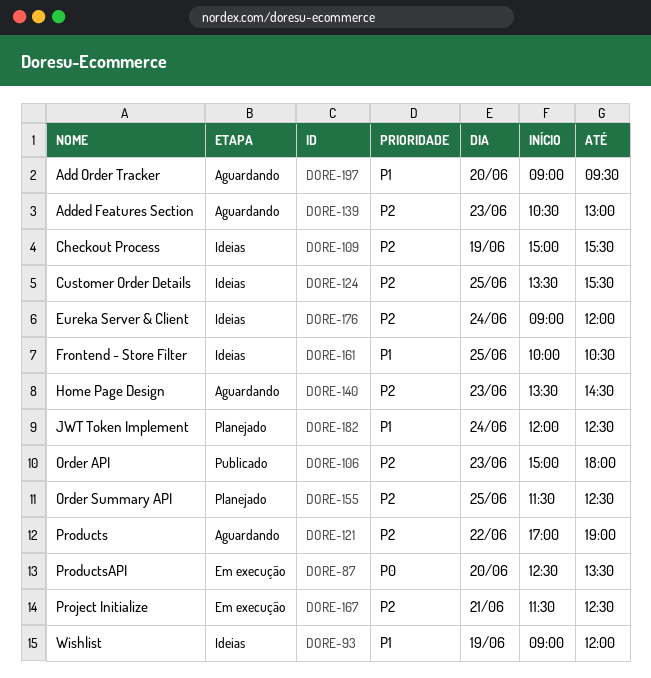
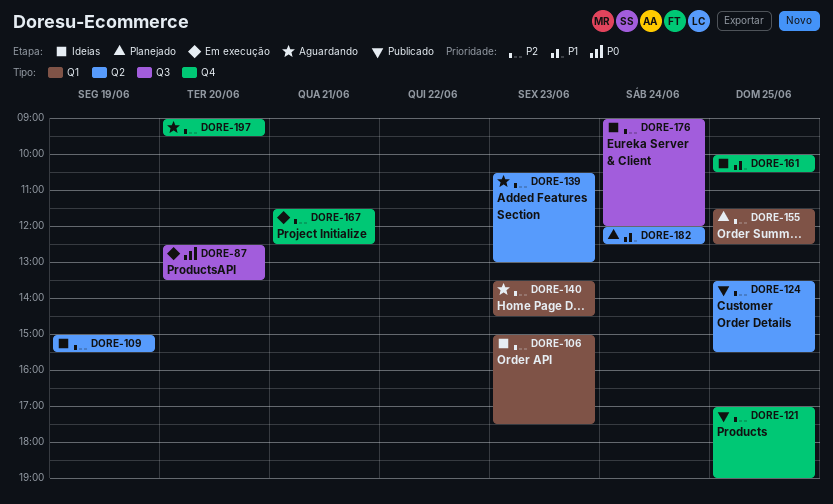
DORE-93: present -> none
DORE-106, status: Publicado -> Ideias
DORE-106, ends: 18:00 -> 17:30
DORE-121, status: Aguardando -> Publicado
DORE-121, day: Jun 22 -> Jun 25
DORE-124, status: Ideias -> Publicado
DORE-197, priority: P1 -> P2

